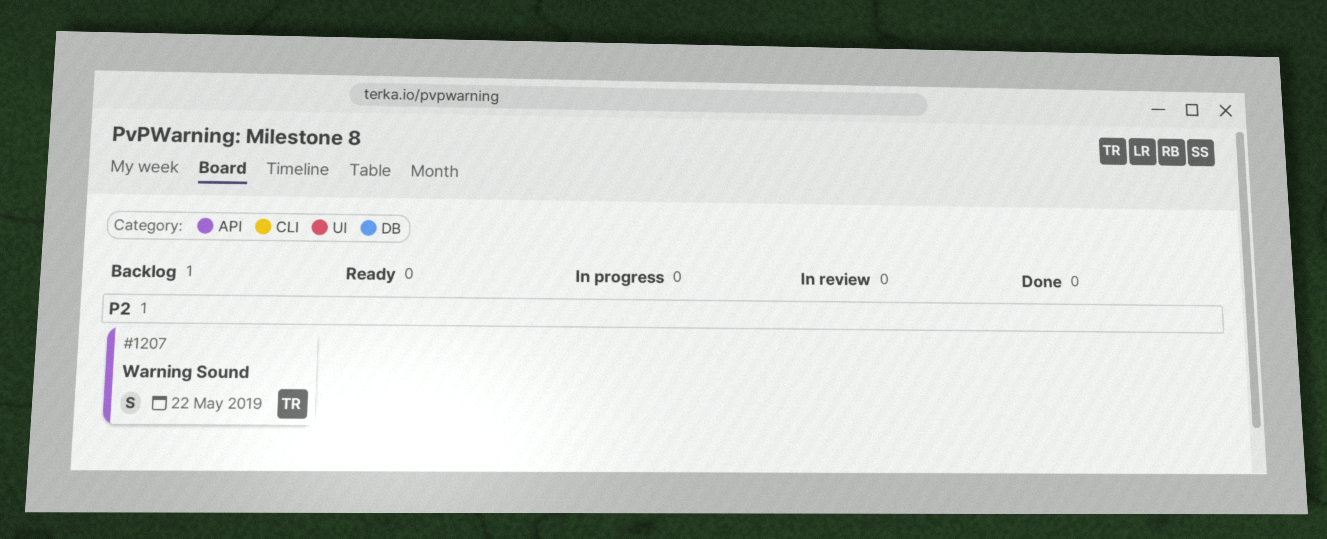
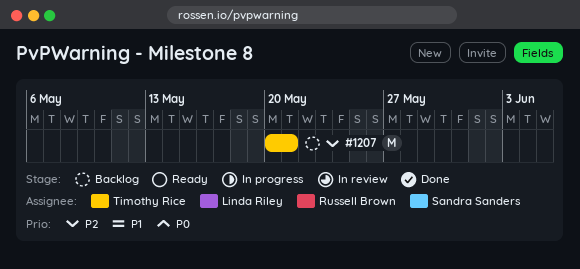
#1207, estimate: S -> M
#1207, due: May 22 -> May 21

